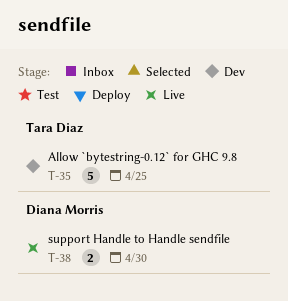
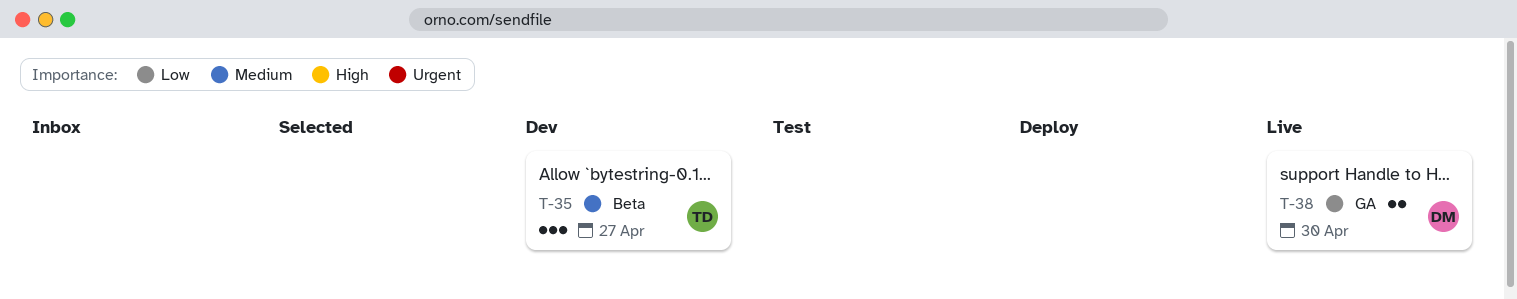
T-35, estimate: 5 -> 3
T-35, due: Apr 25 -> Apr 27

